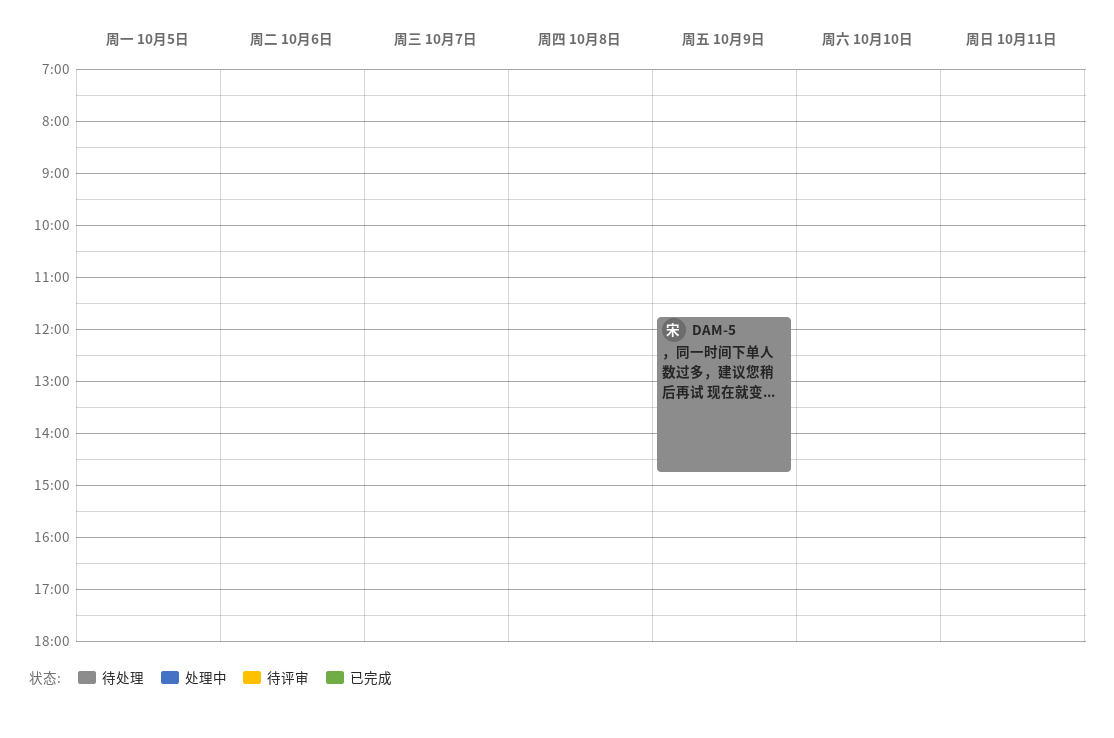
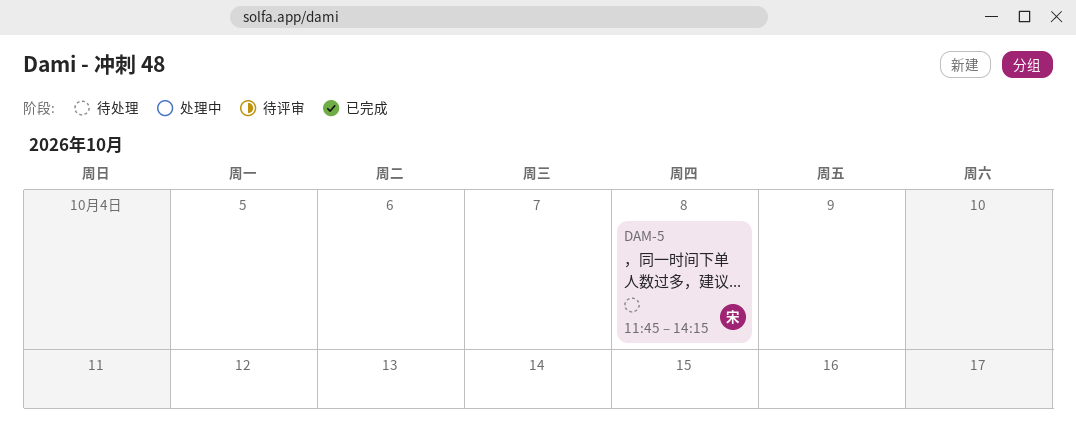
DAM-5, day: Oct 9 -> Oct 8
DAM-5, ends: 14:45 -> 14:15

